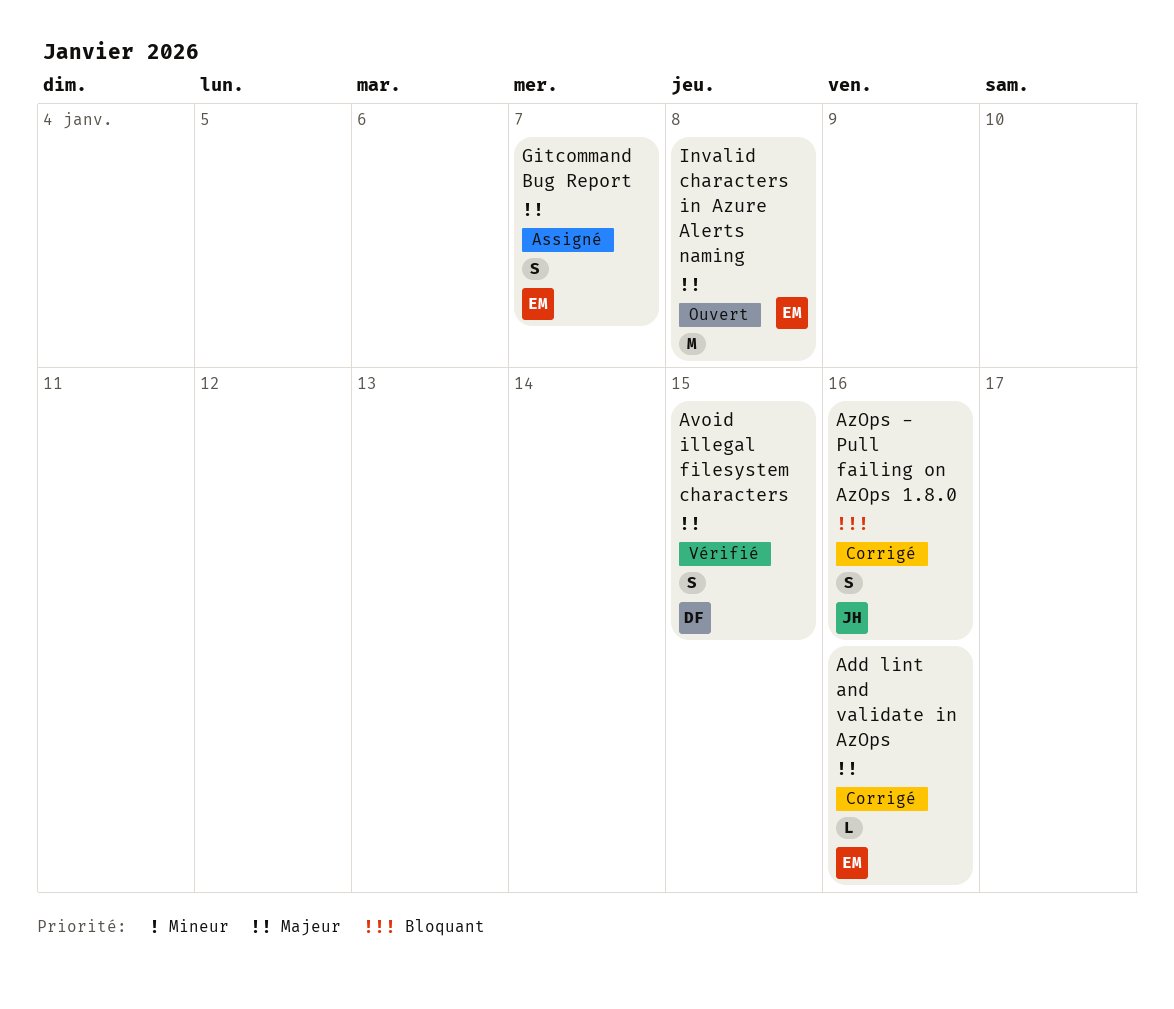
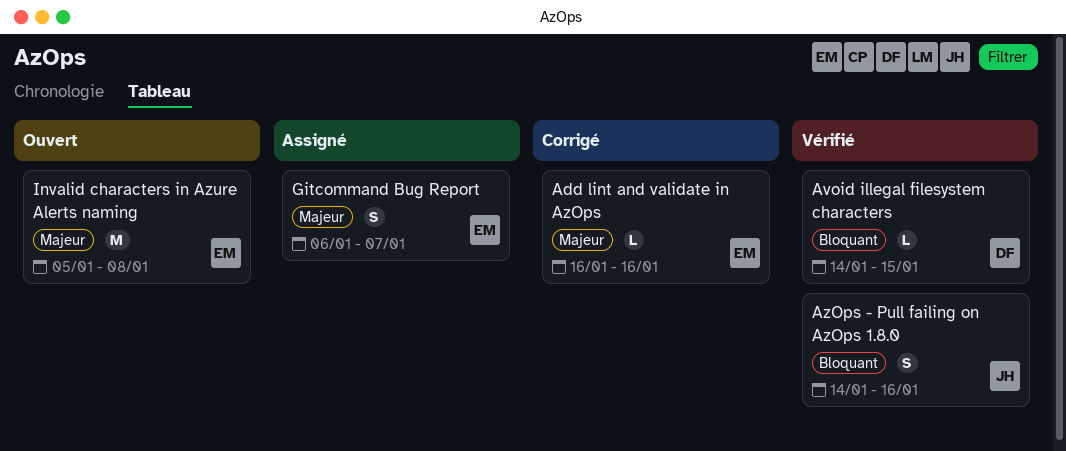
Avoid illegal filesystem characters, priority: Majeur -> Bloquant
Avoid illegal filesystem characters, estimate: S -> L
AzOps - Pull failing on AzOps 1.8.0, status: Corrigé -> Vérifié

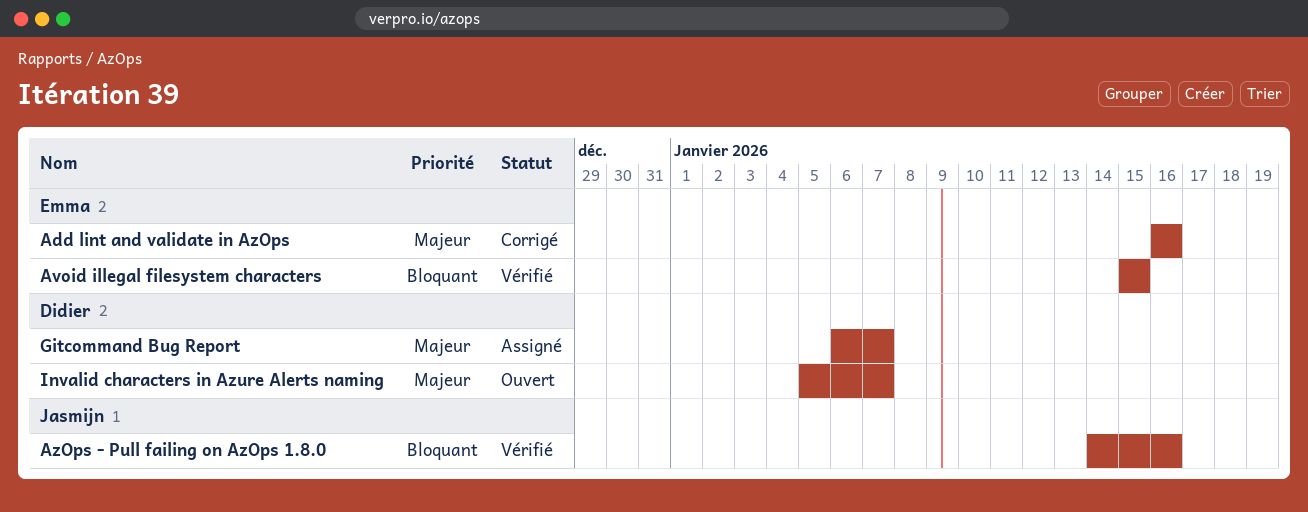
Avoid illegal filesystem characters, owner: Didier -> Emma
Avoid illegal filesystem characters, start: Jan 14 -> Jan 15
Gitcommand Bug Report, owner: Emma -> Didier
Invalid characters in Azure Alerts naming, owner: Emma -> Didier
Invalid characters in Azure Alerts naming, due: Jan 8 -> Jan 7

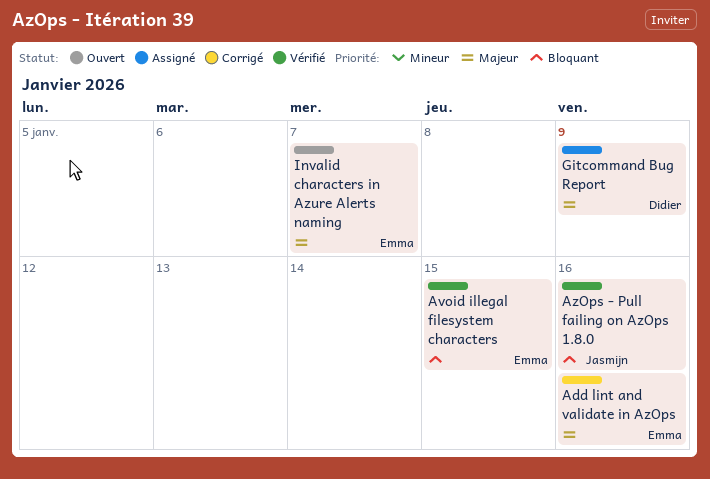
Gitcommand Bug Report, due: Jan 7 -> Jan 9
Invalid characters in Azure Alerts naming, owner: Didier -> Emma

